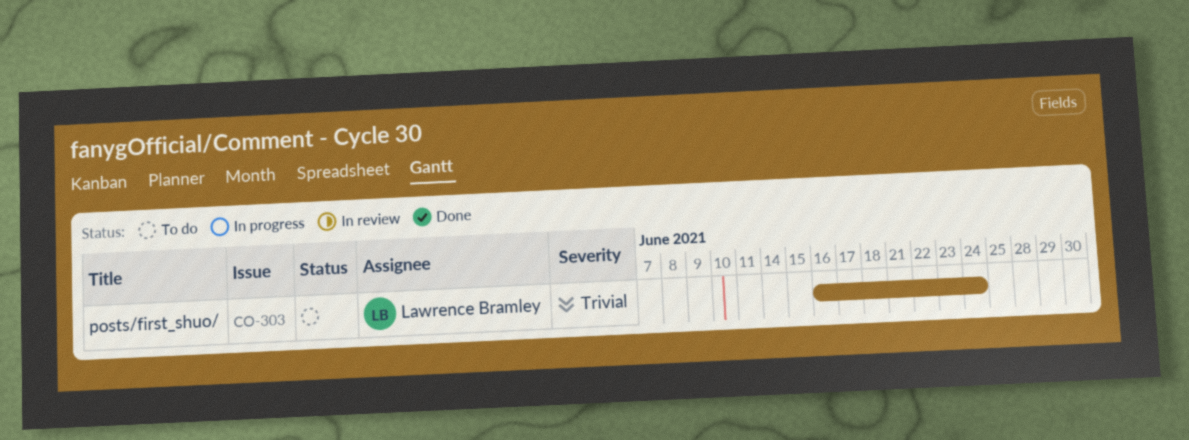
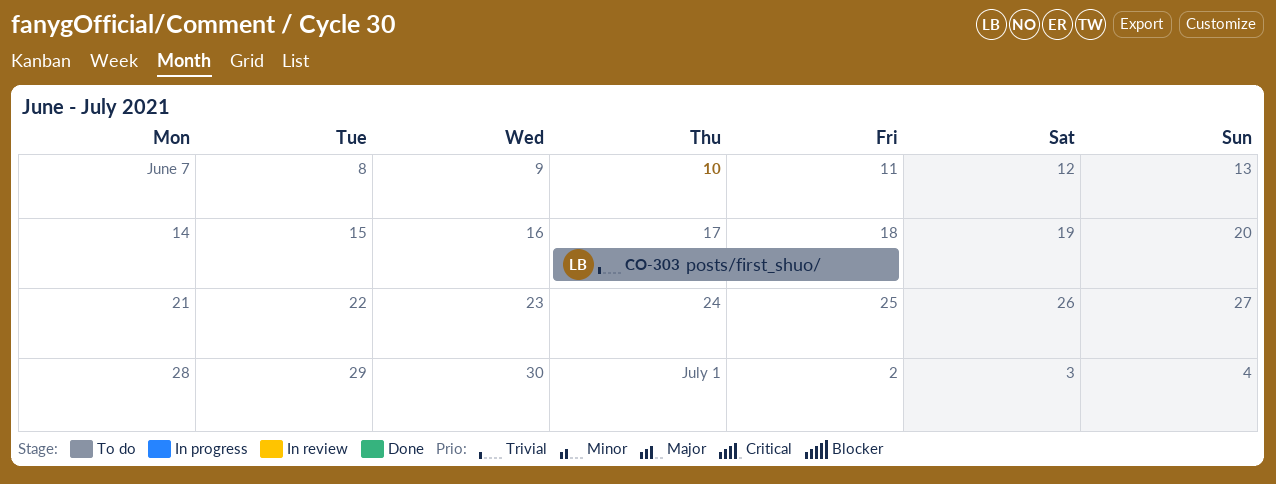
CO-303, start: Jun 16 -> Jun 17
CO-303, due: Jun 24 -> Jun 18

